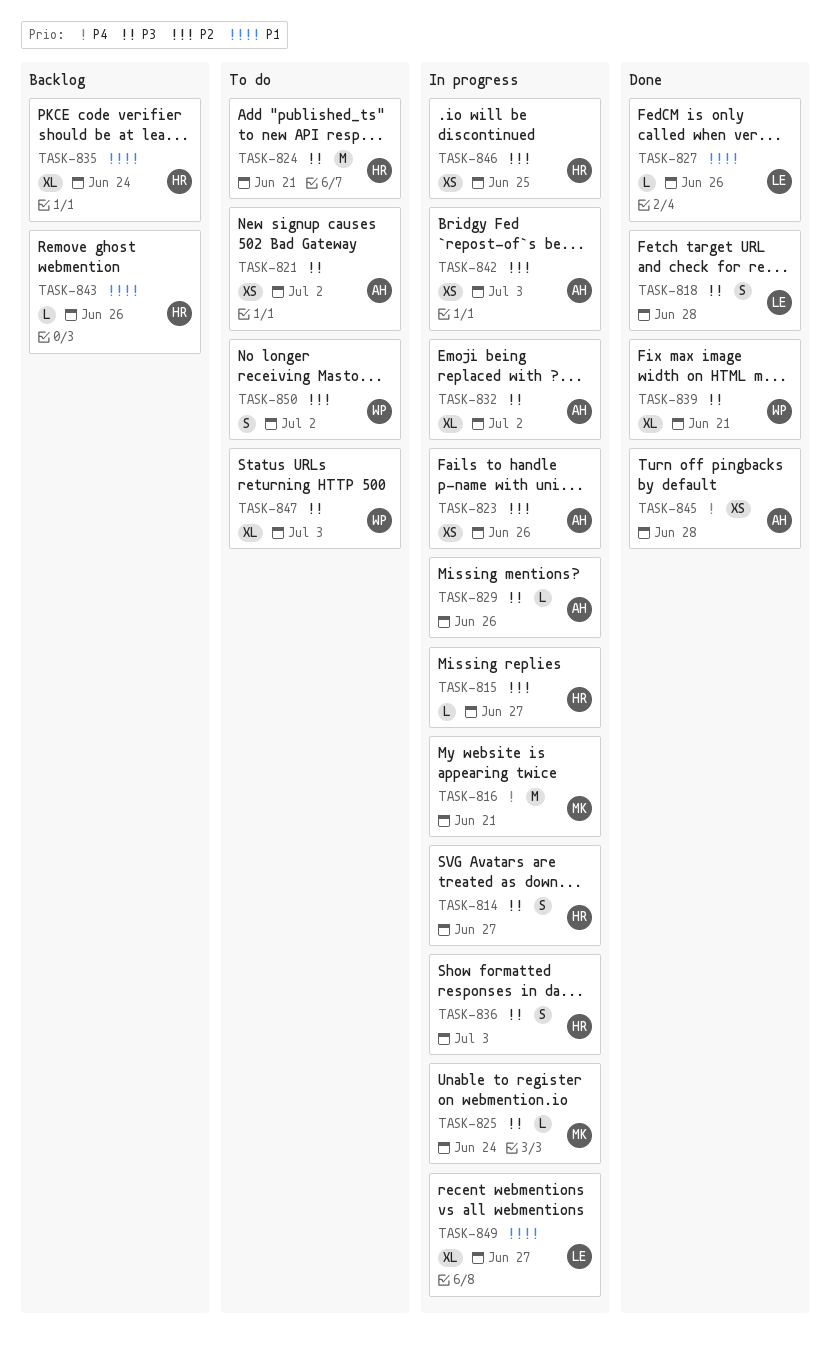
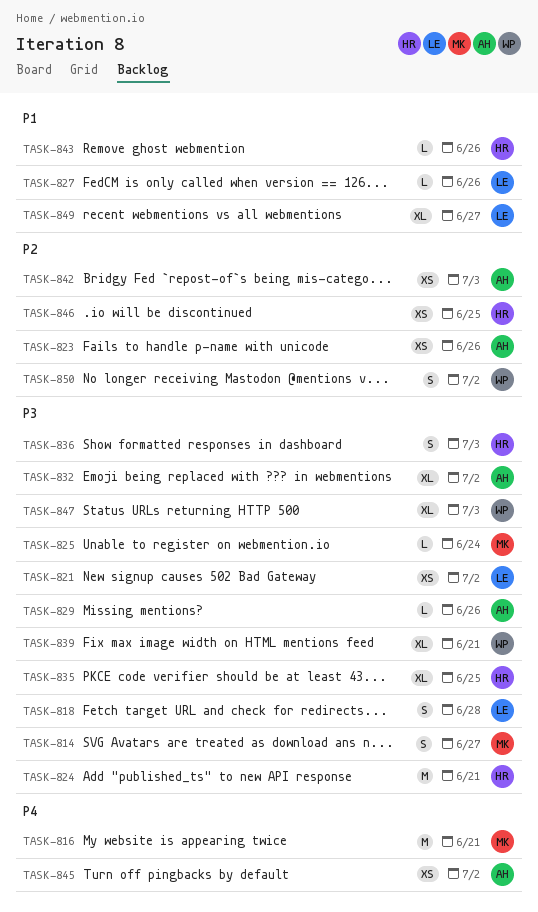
TASK-814, owner: HR -> MK
TASK-815: present -> none
TASK-821, owner: AH -> LE
TASK-835, priority: P1 -> P3
TASK-835, due: Jun 24 -> Jun 25
TASK-845, due: Jun 28 -> Jul 2

